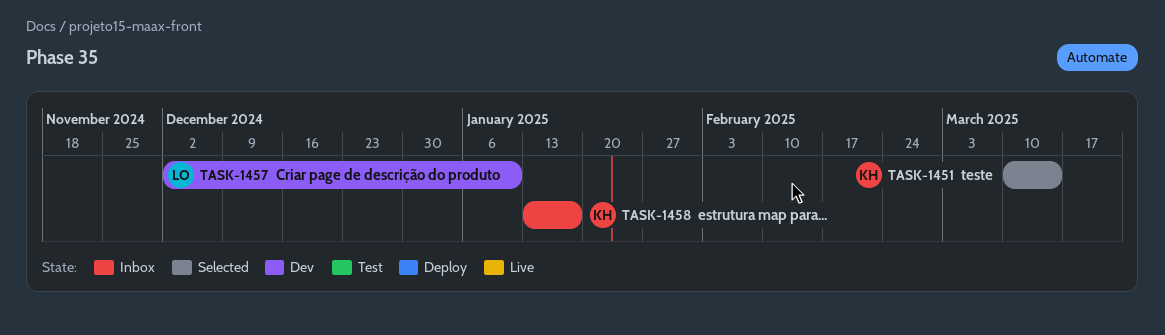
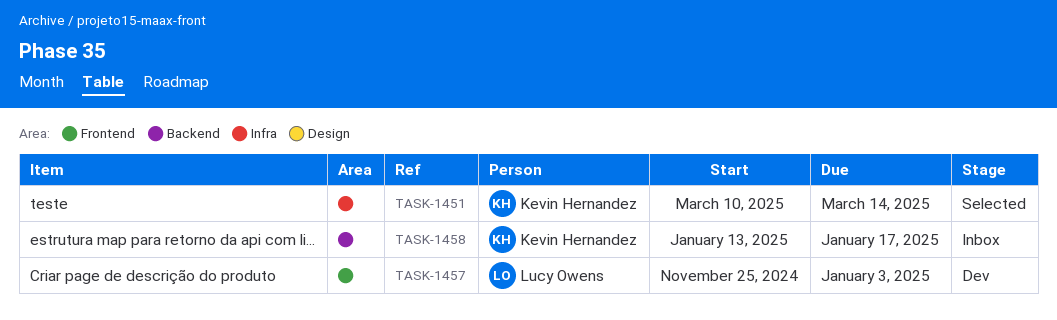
TASK-1457, start: Dec 2 -> Nov 25
TASK-1457, due: Jan 10 -> Jan 3

